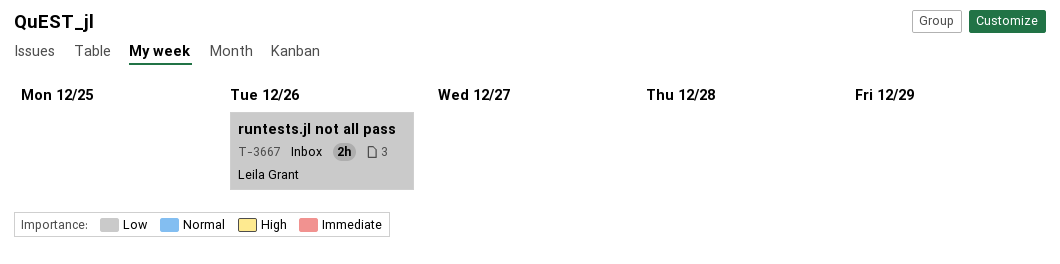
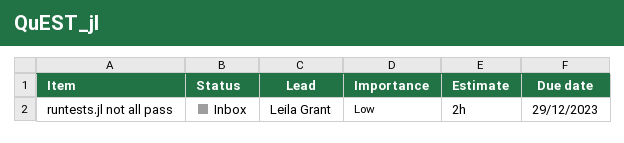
runtests.jl not all pass, due: Dec 26 -> Dec 29

